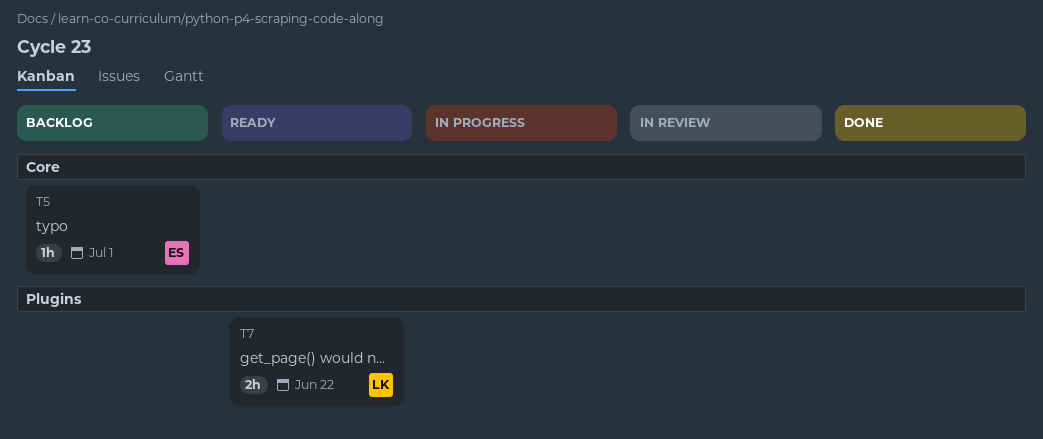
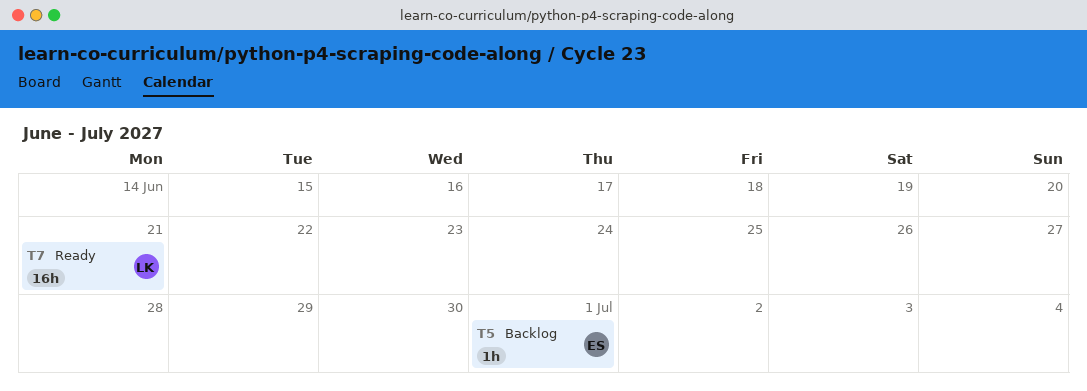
T7, estimate: 2h -> 16h
T7, due: Jun 22 -> Jun 21

